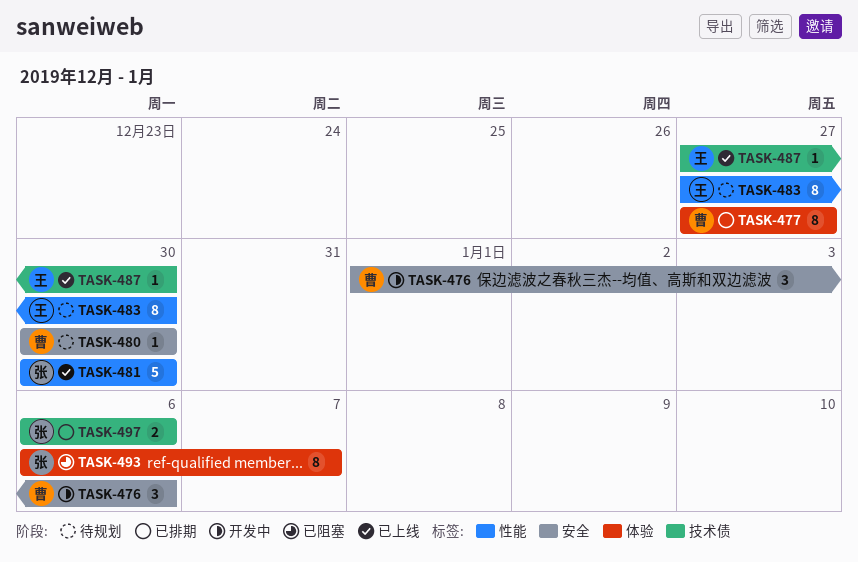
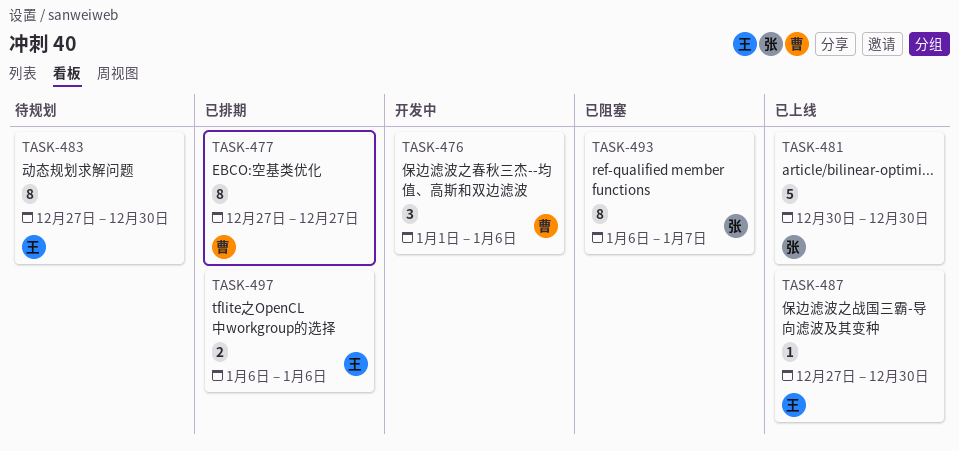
TASK-480: present -> none
TASK-497, owner: 张 -> 王

